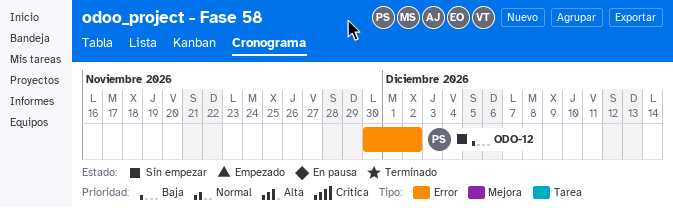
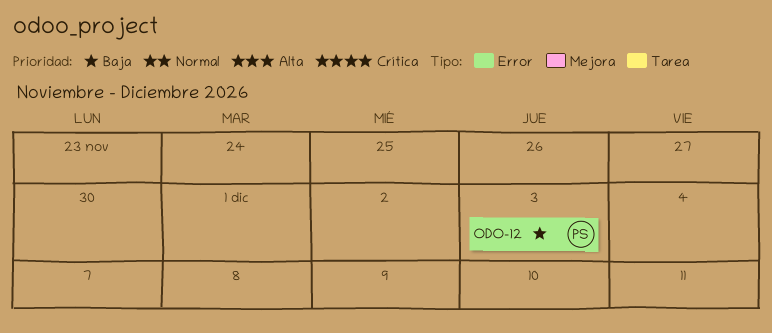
ODO-12, due: Dec 2 -> Dec 3

